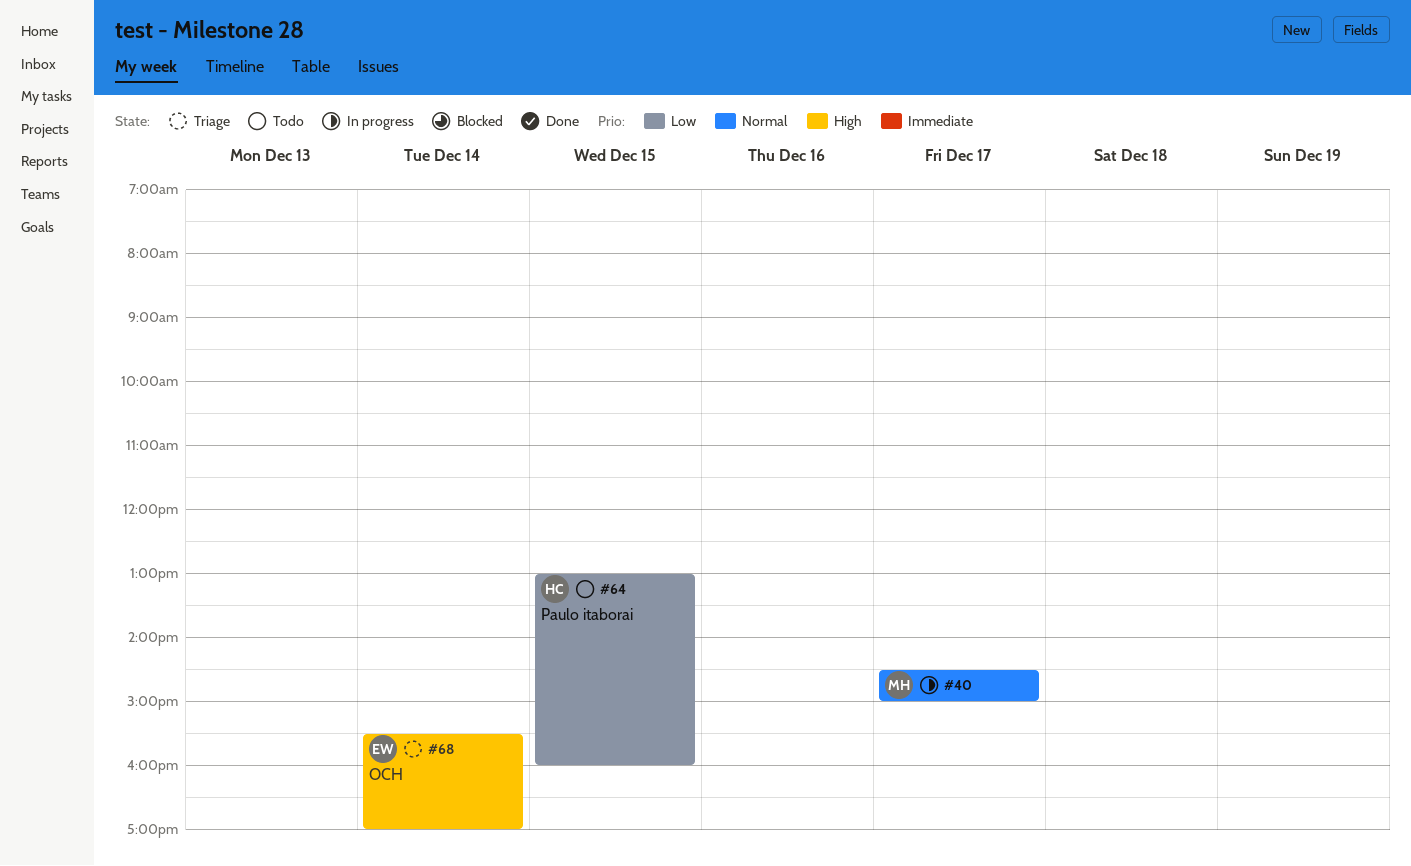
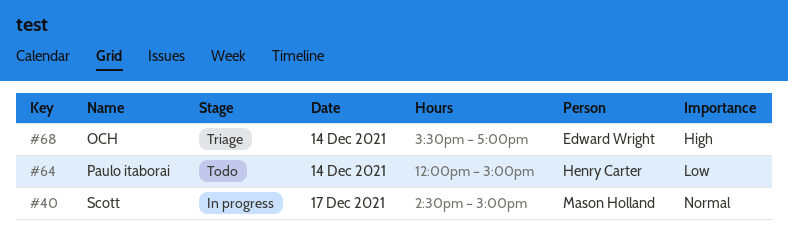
#64, day: Dec 15 -> Dec 14
#64, begins: 13:00 -> 12:00
#64, ends: 16:00 -> 15:00

